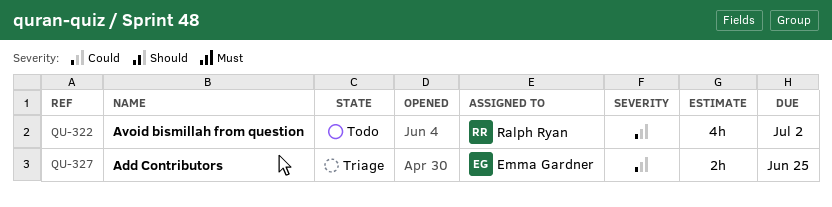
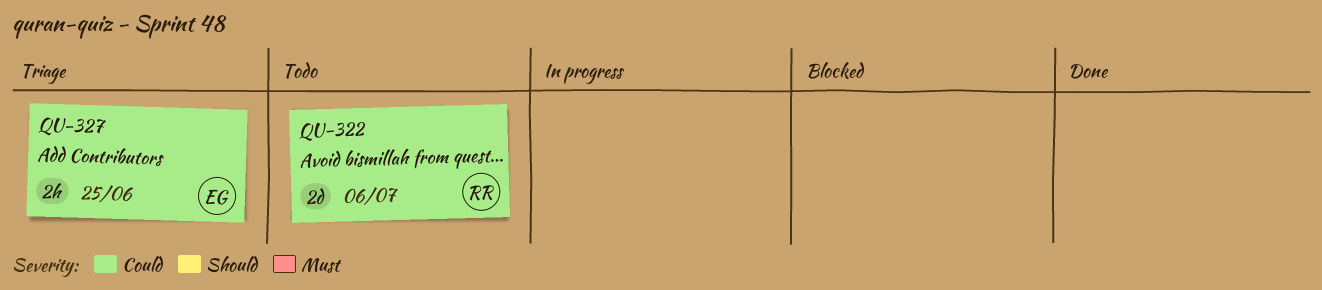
QU-322, estimate: 4h -> 2d
QU-322, due: Jul 2 -> Jul 6

